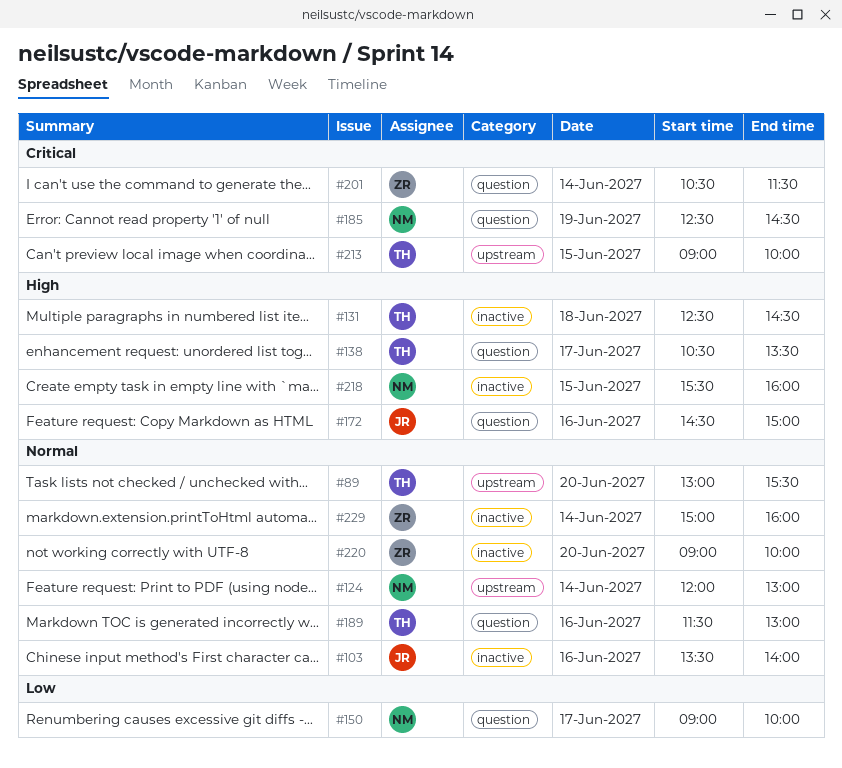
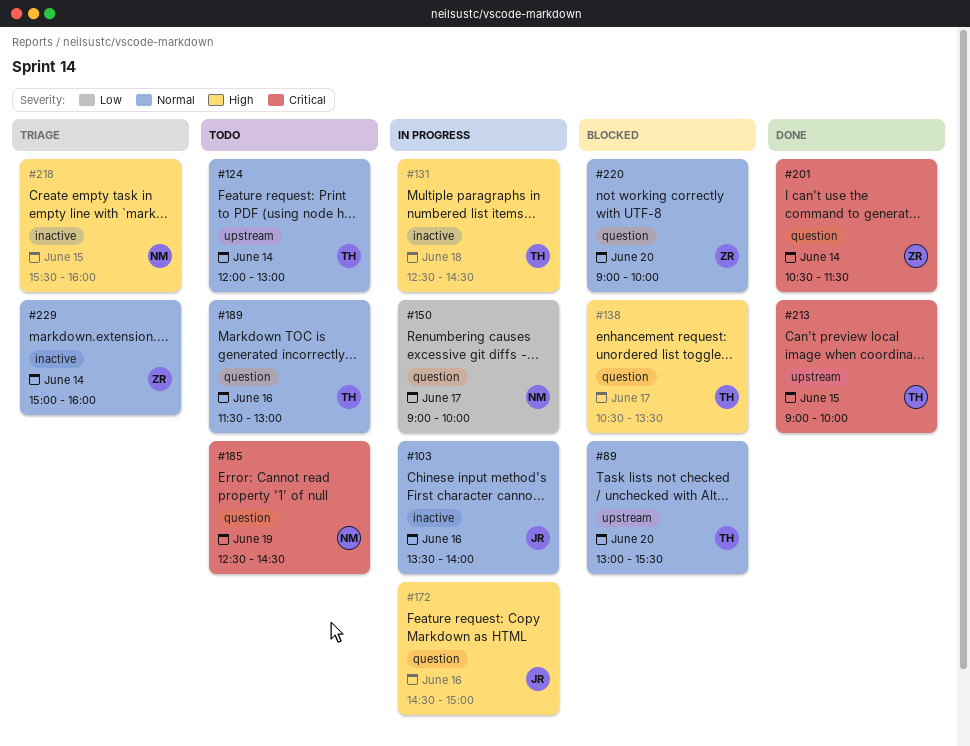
#124, owner: NM -> TH
#220, label: inactive -> question

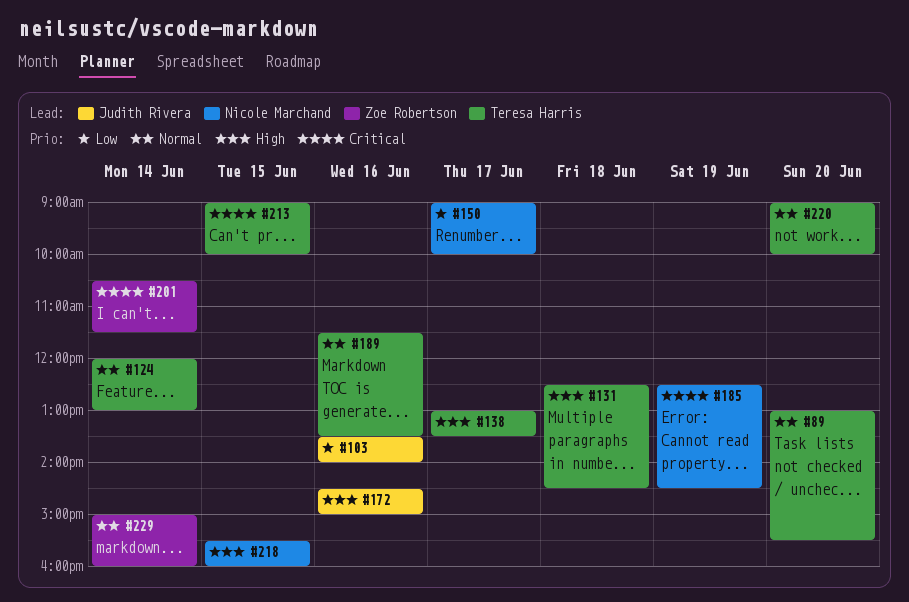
#103, priority: Normal -> Low
#138, begins: 10:30 -> 13:00
#189, ends: 13:00 -> 13:30
#220, owner: Zoe Robertson -> Teresa Harris

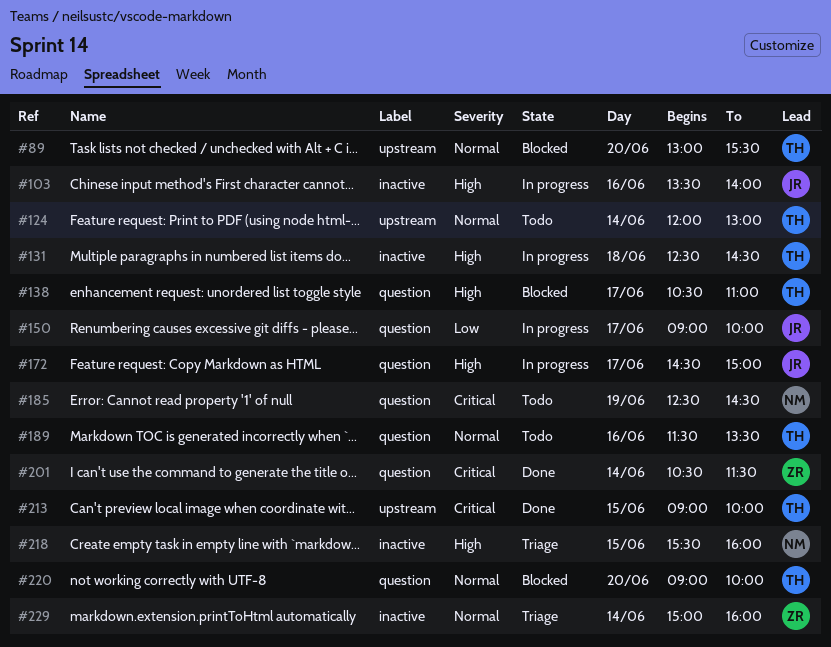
#103, priority: Low -> High
#138, begins: 13:00 -> 10:30
#138, ends: 13:30 -> 11:00
#150, owner: Nicole Marchand -> Judith Rivera
#172, day: Jun 16 -> Jun 17

